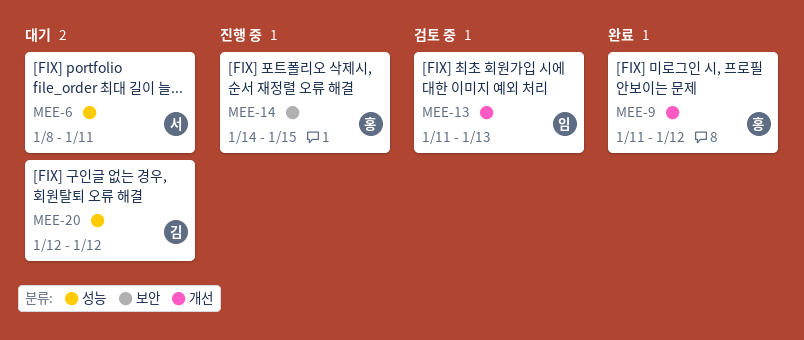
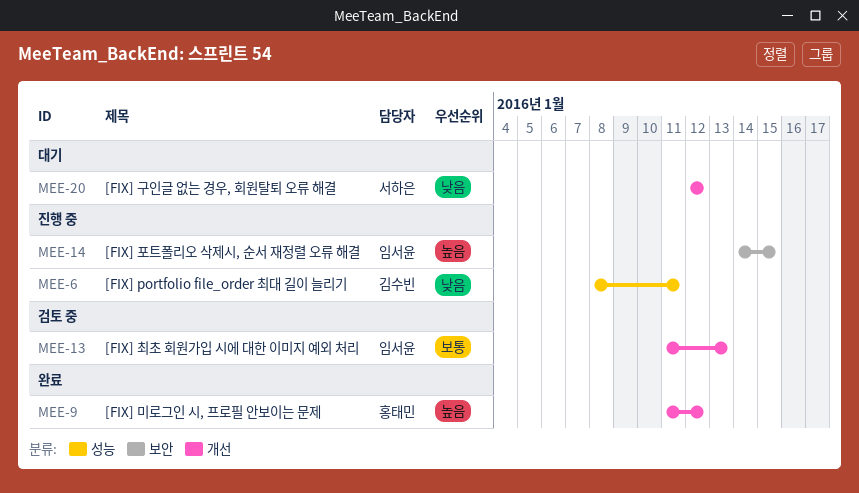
MEE-6, status: 대기 -> 진행 중
MEE-6, owner: 서하은 -> 김수빈
MEE-14, owner: 홍태민 -> 임서윤
MEE-20, owner: 김수빈 -> 서하은
MEE-20, label: 성능 -> 개선

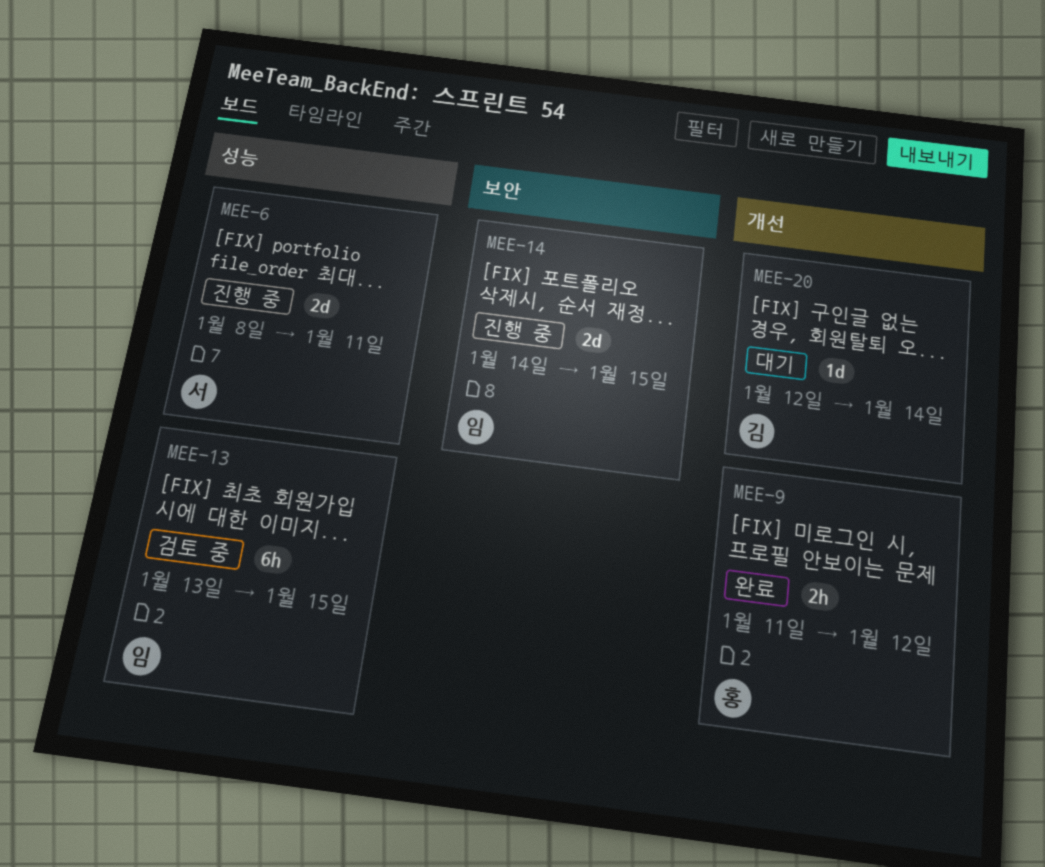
MEE-6, owner: 김수빈 -> 서하은
MEE-13, label: 개선 -> 성능
MEE-13, start: Jan 11 -> Jan 13
MEE-13, due: Jan 13 -> Jan 15
MEE-20, owner: 서하은 -> 김수빈
MEE-20, due: Jan 12 -> Jan 14

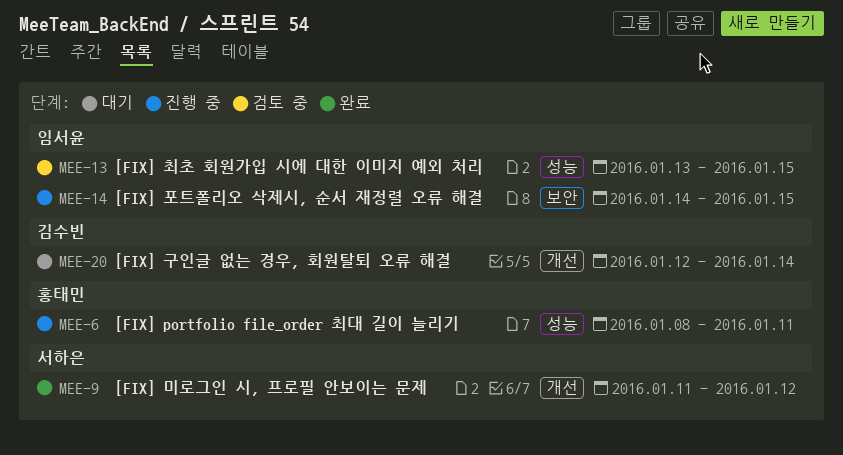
MEE-6, owner: 서하은 -> 홍태민
MEE-9, owner: 홍태민 -> 서하은

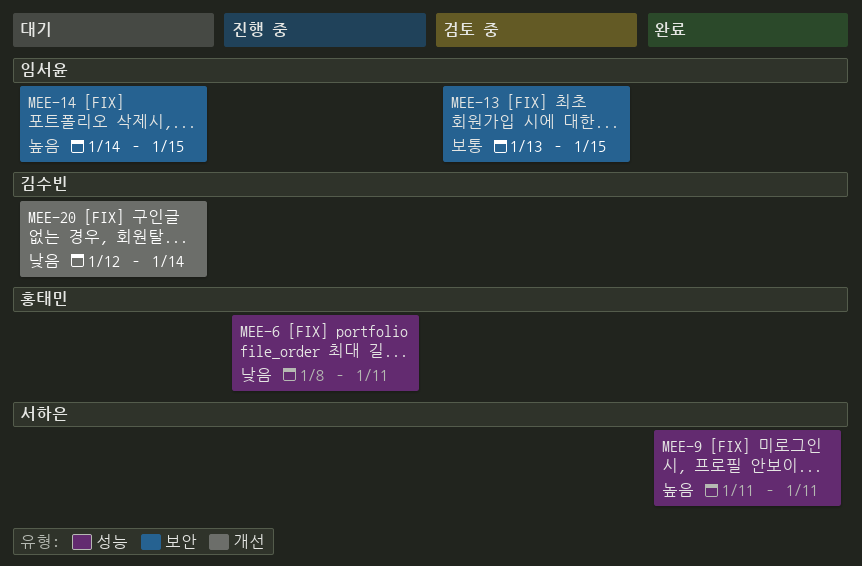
MEE-9, label: 개선 -> 성능
MEE-9, due: Jan 12 -> Jan 11
MEE-13, label: 성능 -> 보안
MEE-14, status: 진행 중 -> 대기

